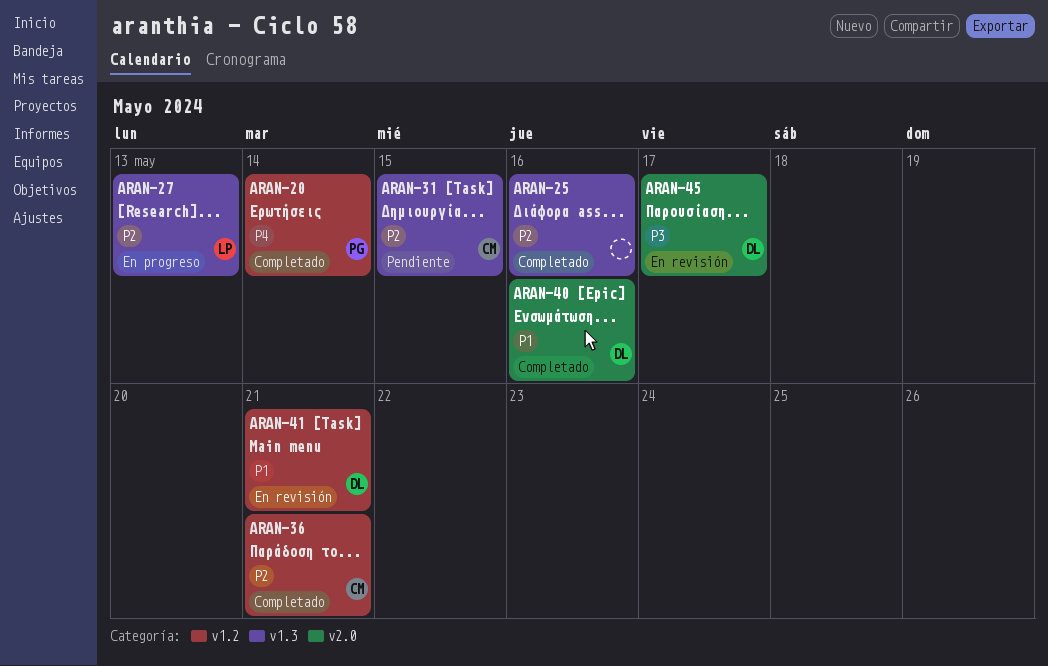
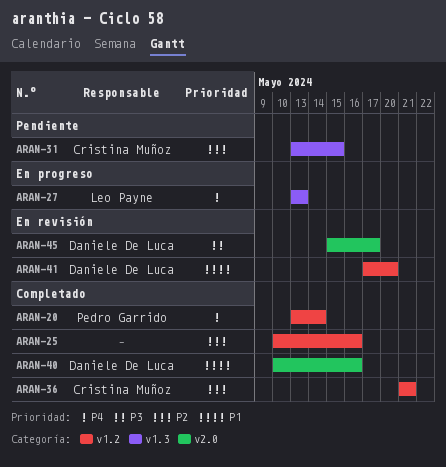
ARAN-25, label: v1.3 -> v1.2
ARAN-27, priority: P2 -> P4
ARAN-41, due: May 21 -> May 20

